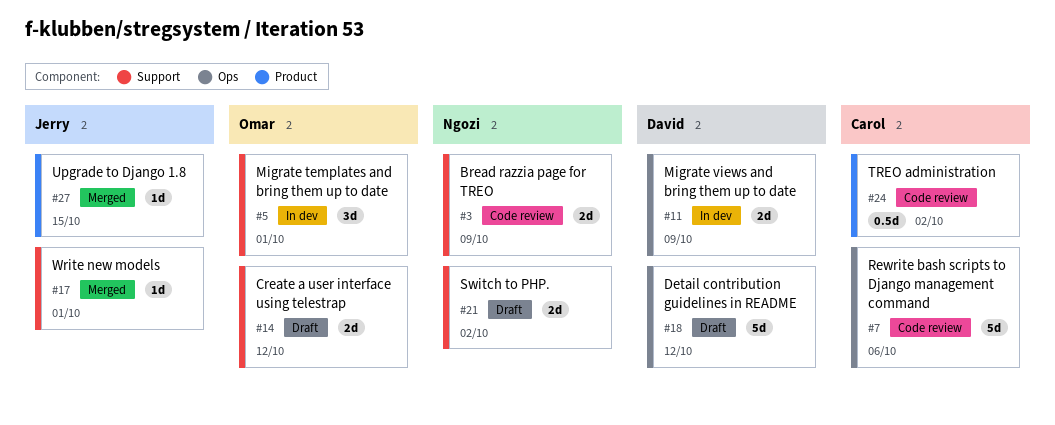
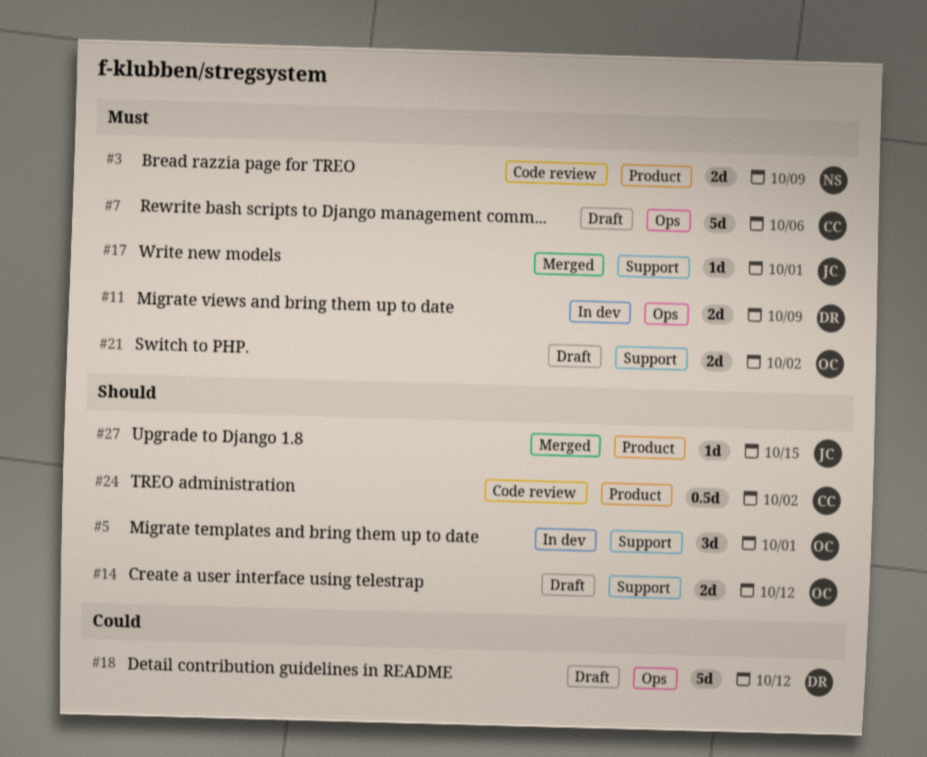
#3, label: Support -> Product
#7, status: Code review -> Draft
#21, owner: Ngozi -> Omar

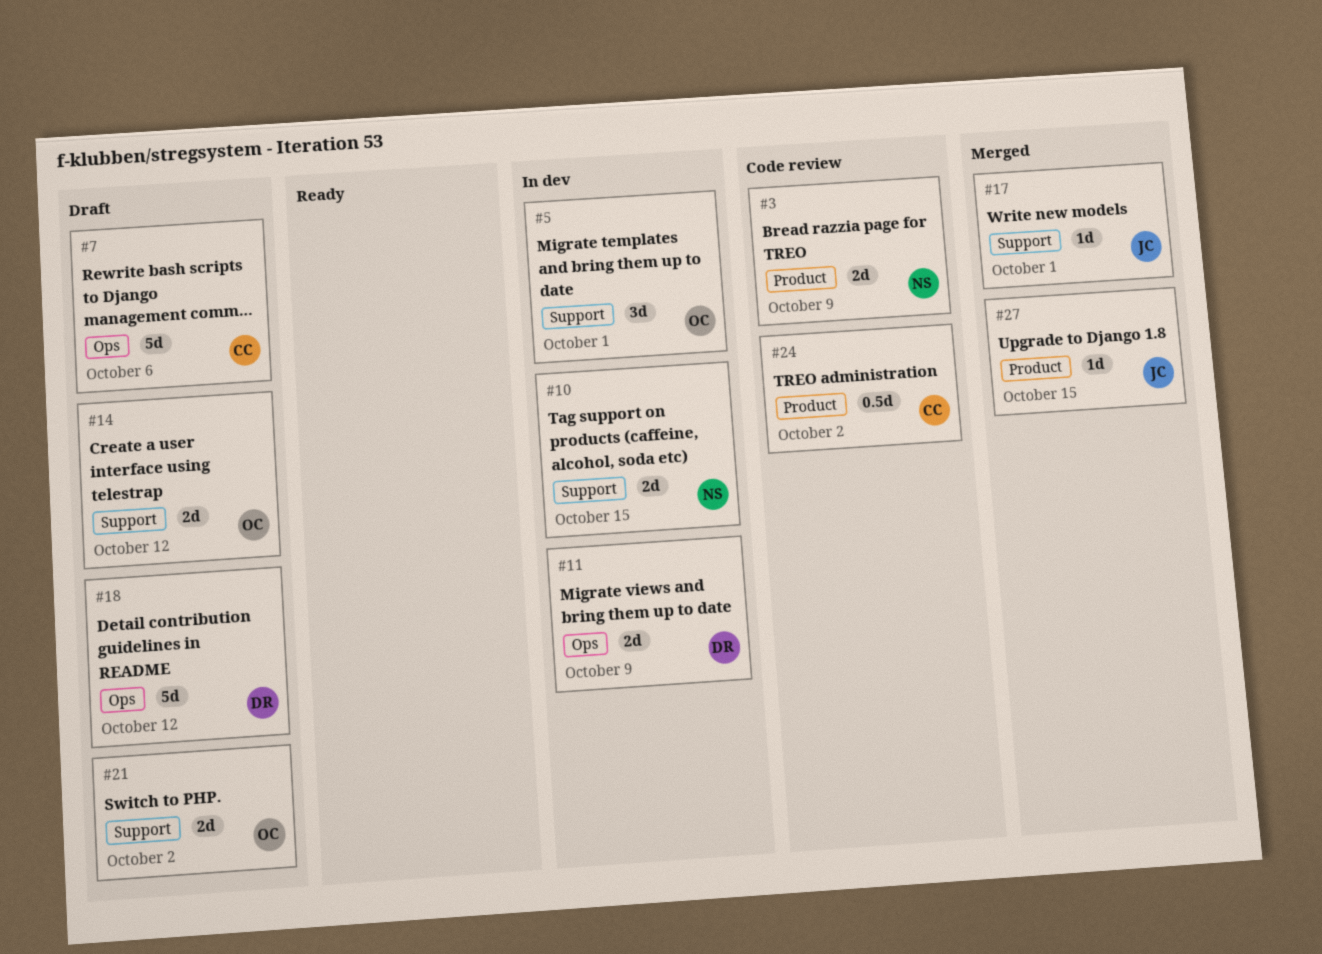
#10: none -> present

